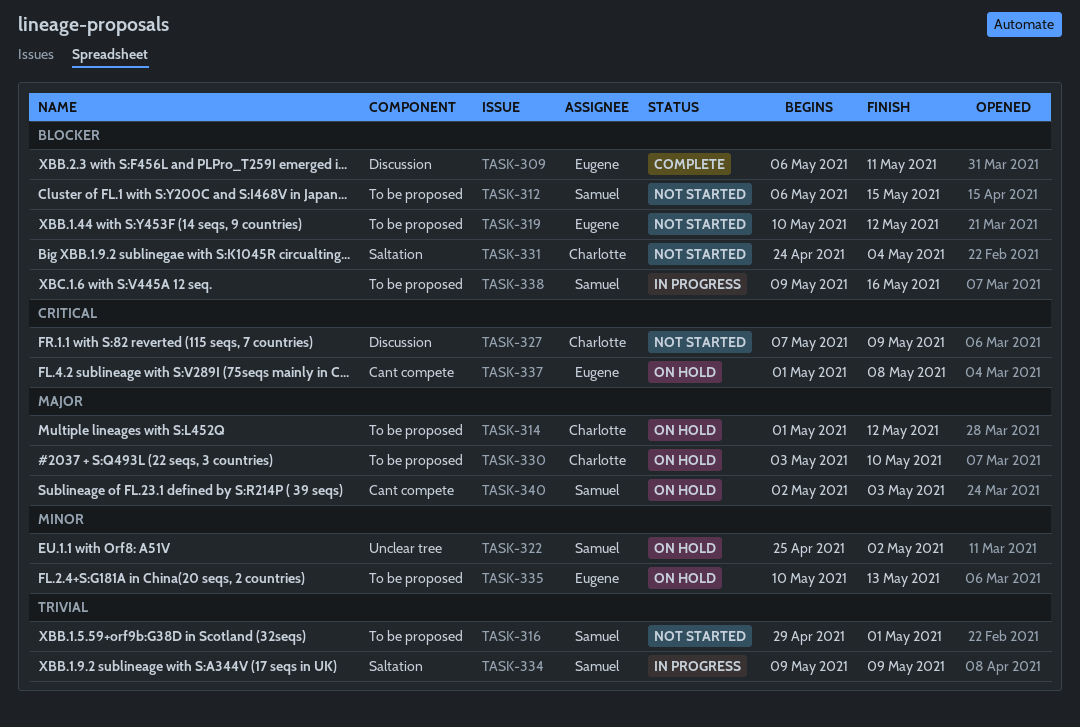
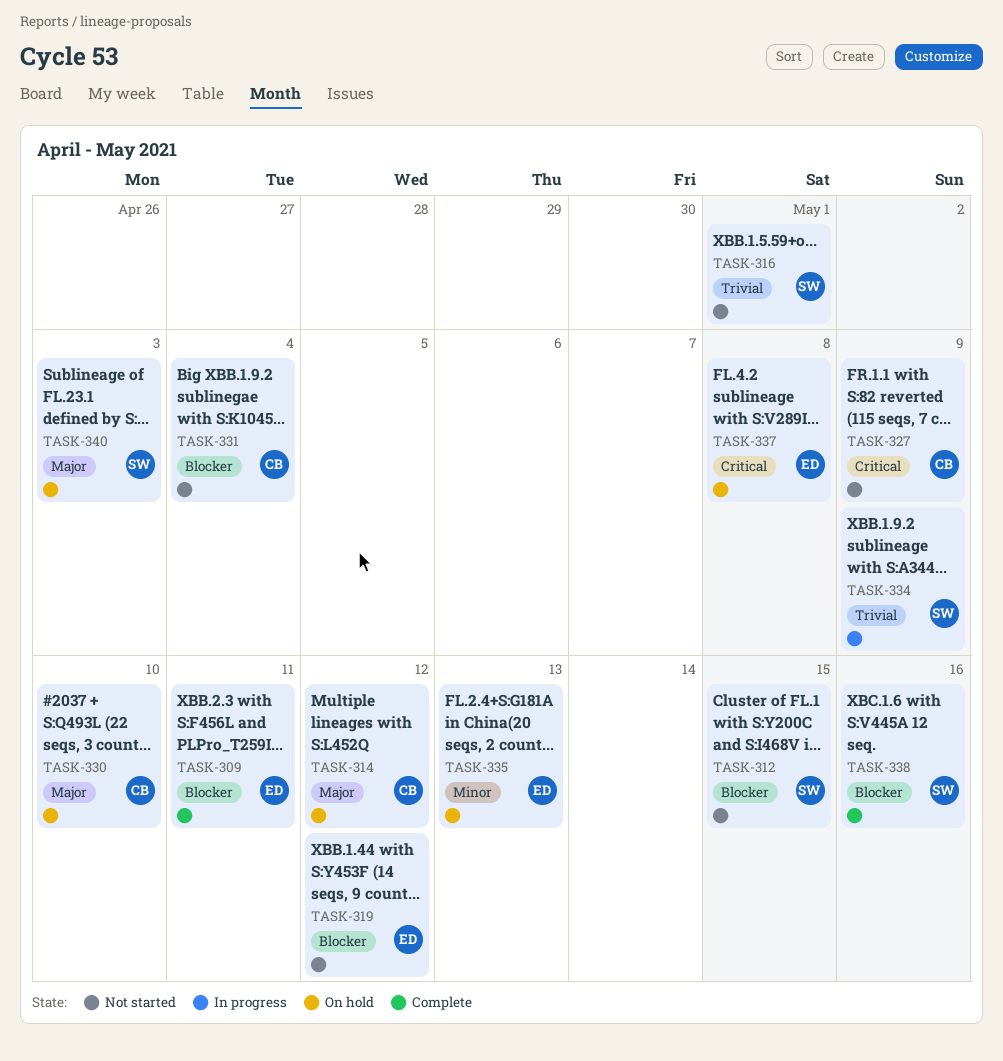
TASK-322: present -> none
TASK-338, status: In progress -> Complete

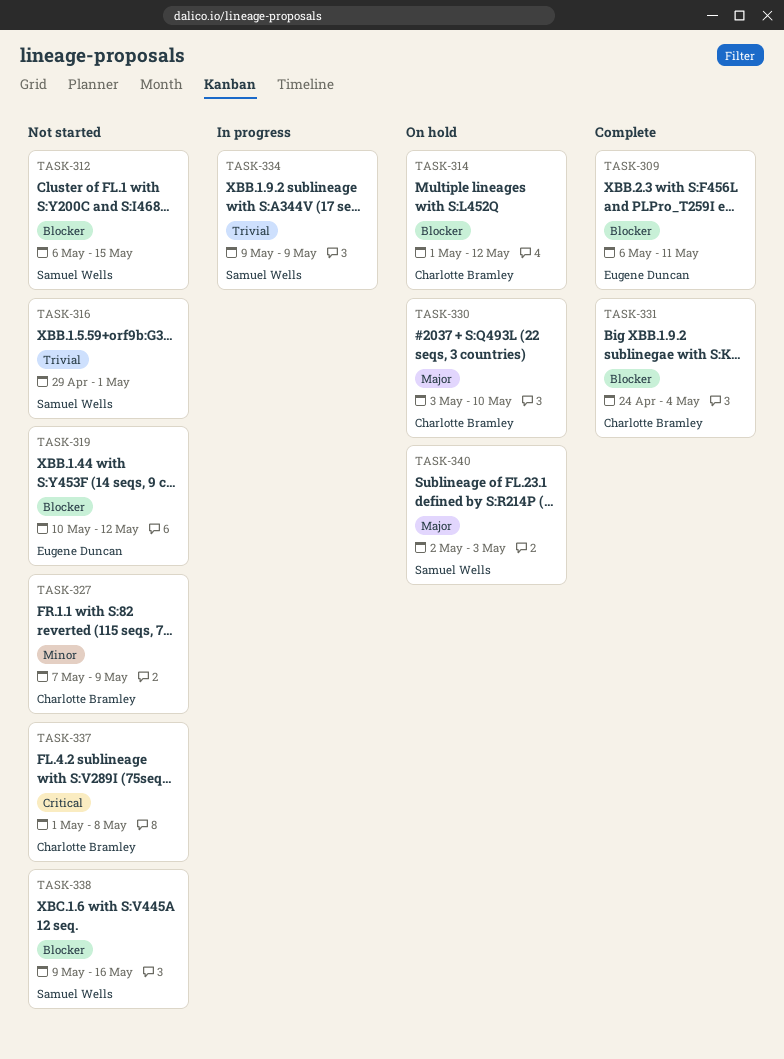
TASK-314, priority: Major -> Blocker
TASK-327, priority: Critical -> Minor
TASK-331, status: Not started -> Complete
TASK-335: present -> none
TASK-337, status: On hold -> Not started
TASK-337, owner: Eugene Duncan -> Charlotte Bramley
TASK-338, status: Complete -> Not started

